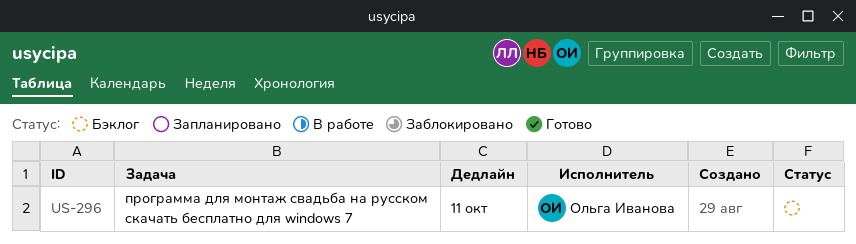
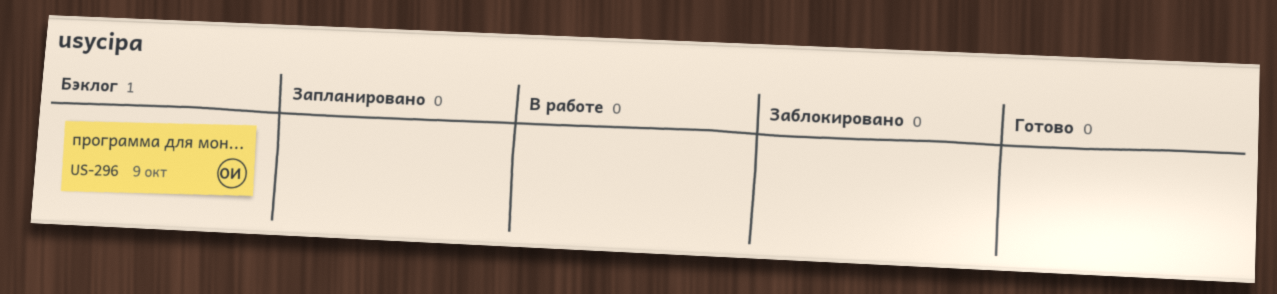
US-296, due: Oct 11 -> Oct 9

